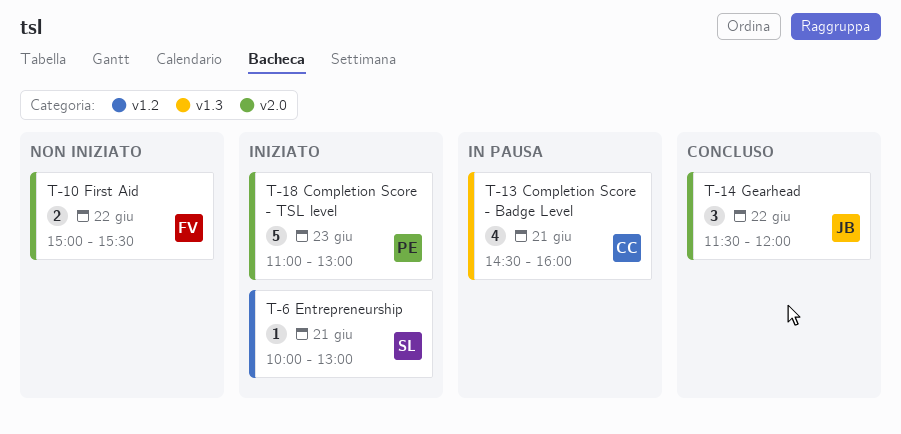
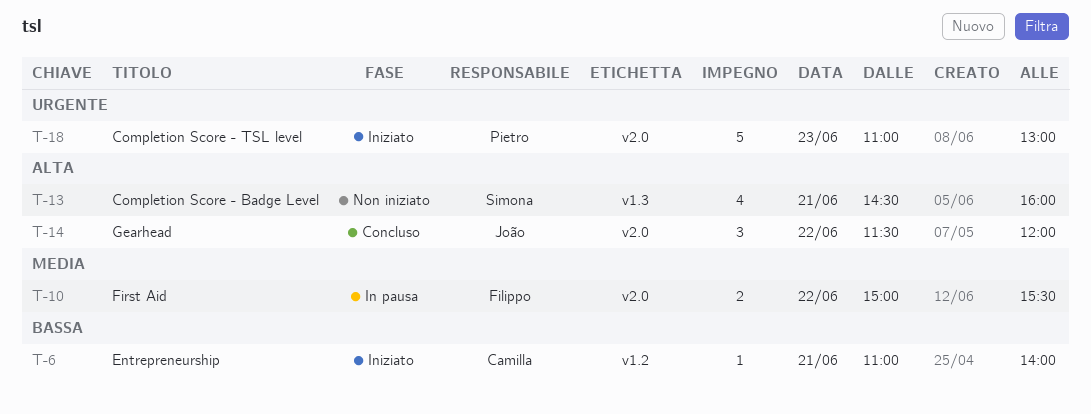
T-6, owner: Simona -> Camilla
T-6, begins: 10:00 -> 11:00
T-6, ends: 13:00 -> 14:00
T-10, status: Non iniziato -> In pausa
T-13, status: In pausa -> Non iniziato
T-13, owner: Camilla -> Simona

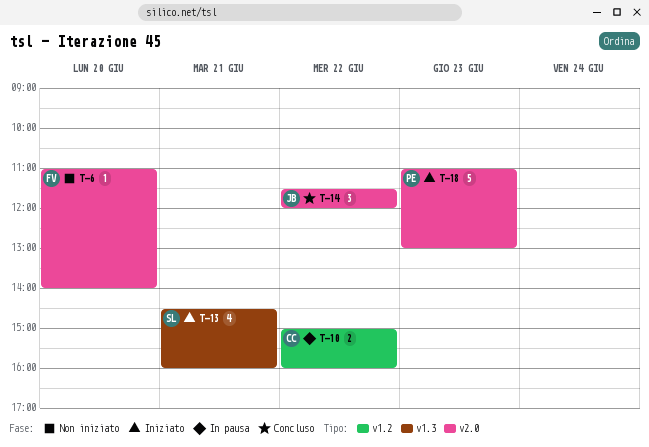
T-6, status: Iniziato -> Non iniziato
T-6, owner: Camilla -> Filippo
T-6, label: v1.2 -> v2.0
T-6, day: Jun 21 -> Jun 20
T-10, owner: Filippo -> Camilla
T-10, label: v2.0 -> v1.2
T-10, ends: 15:30 -> 16:00
T-13, status: Non iniziato -> Iniziato

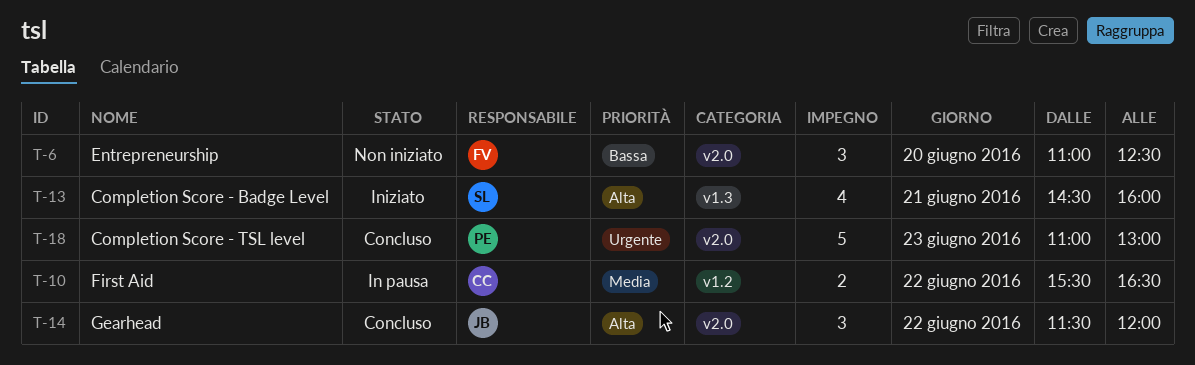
T-6, estimate: 1 -> 3
T-6, ends: 14:00 -> 12:30
T-10, begins: 15:00 -> 15:30
T-10, ends: 16:00 -> 16:30
T-18, status: Iniziato -> Concluso

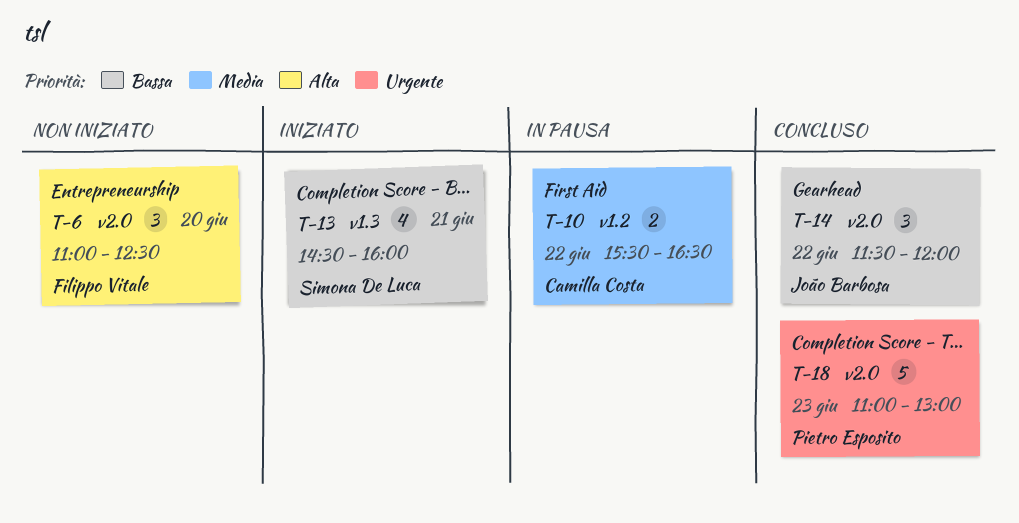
T-6, priority: Bassa -> Alta
T-13, priority: Alta -> Bassa
T-14, priority: Alta -> Bassa

